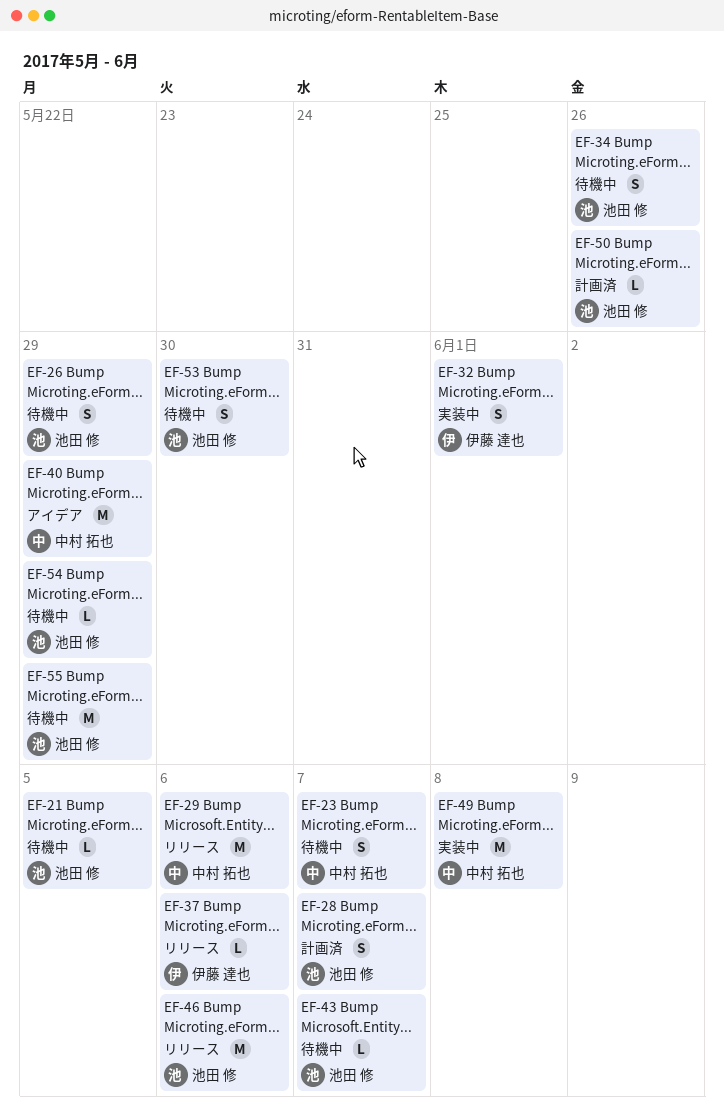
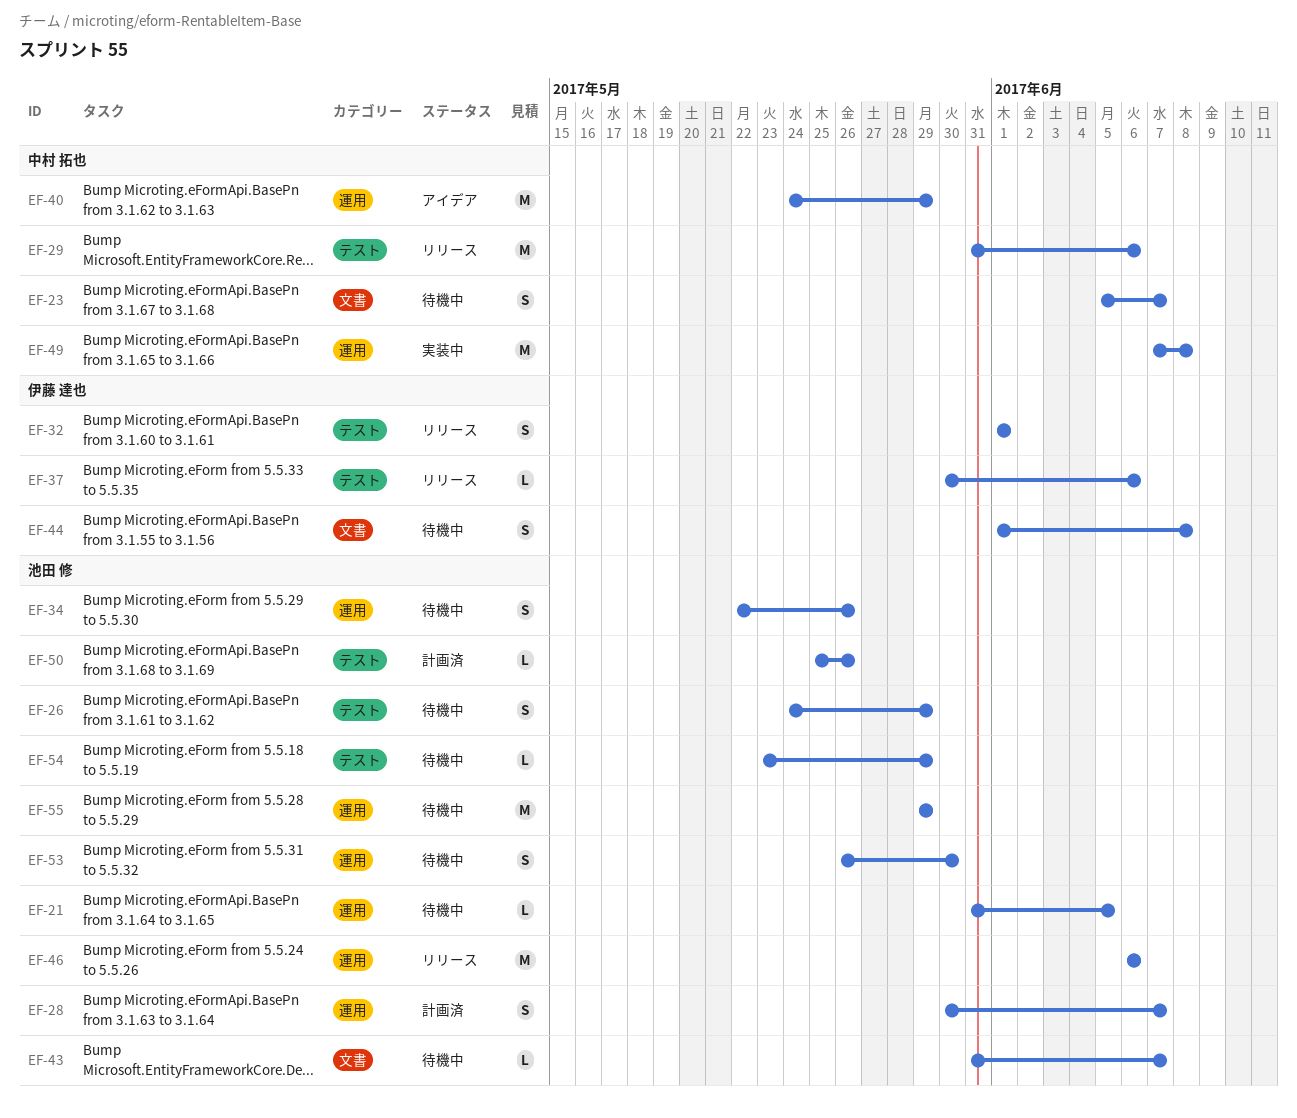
EF-32, status: 実装中 -> リリース
EF-44: none -> present

